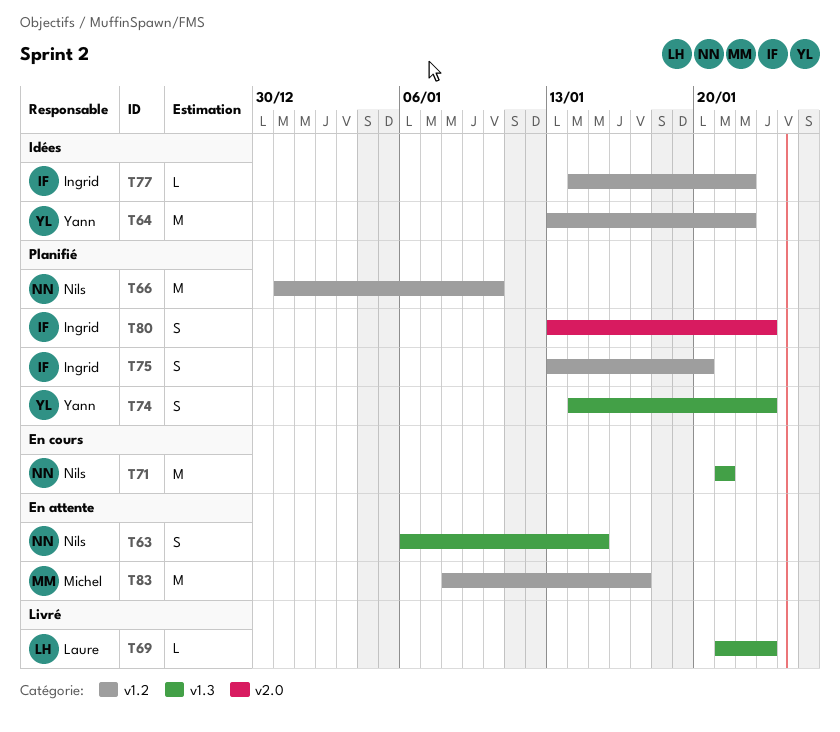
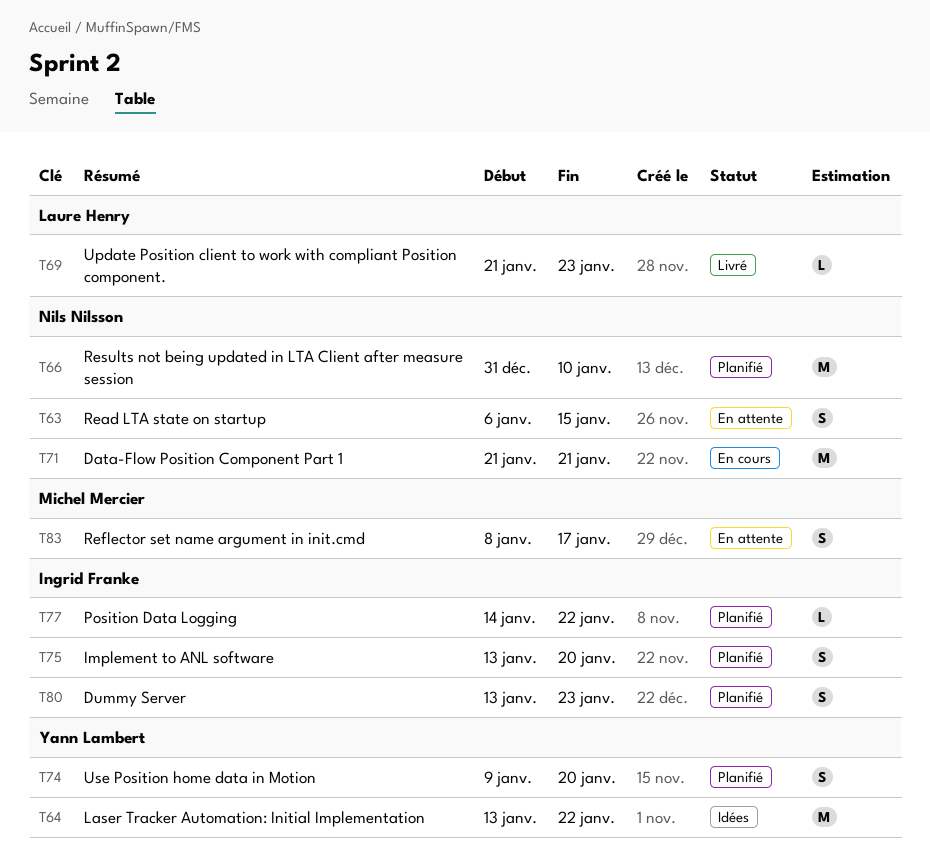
T74, start: Jan 14 -> Jan 9
T74, due: Jan 23 -> Jan 20
T77, status: Idées -> Planifié
T83, estimate: M -> S

